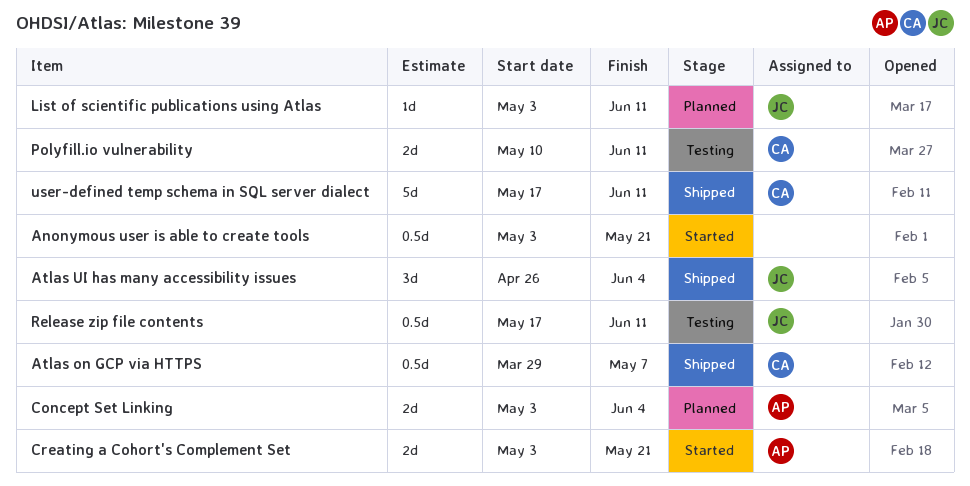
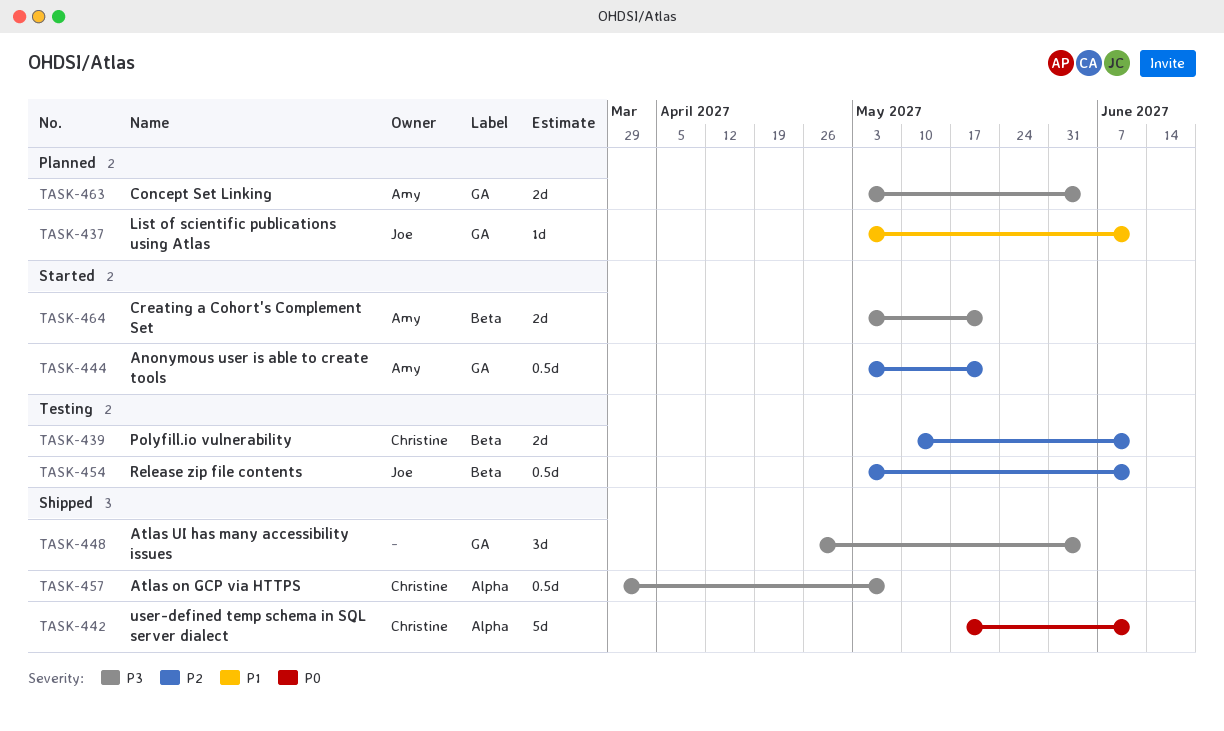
Anonymous user is able to create tools, owner: none -> Amy
Atlas UI has many accessibility issues, owner: Joe -> none
Release zip file contents, start: May 17 -> May 3

